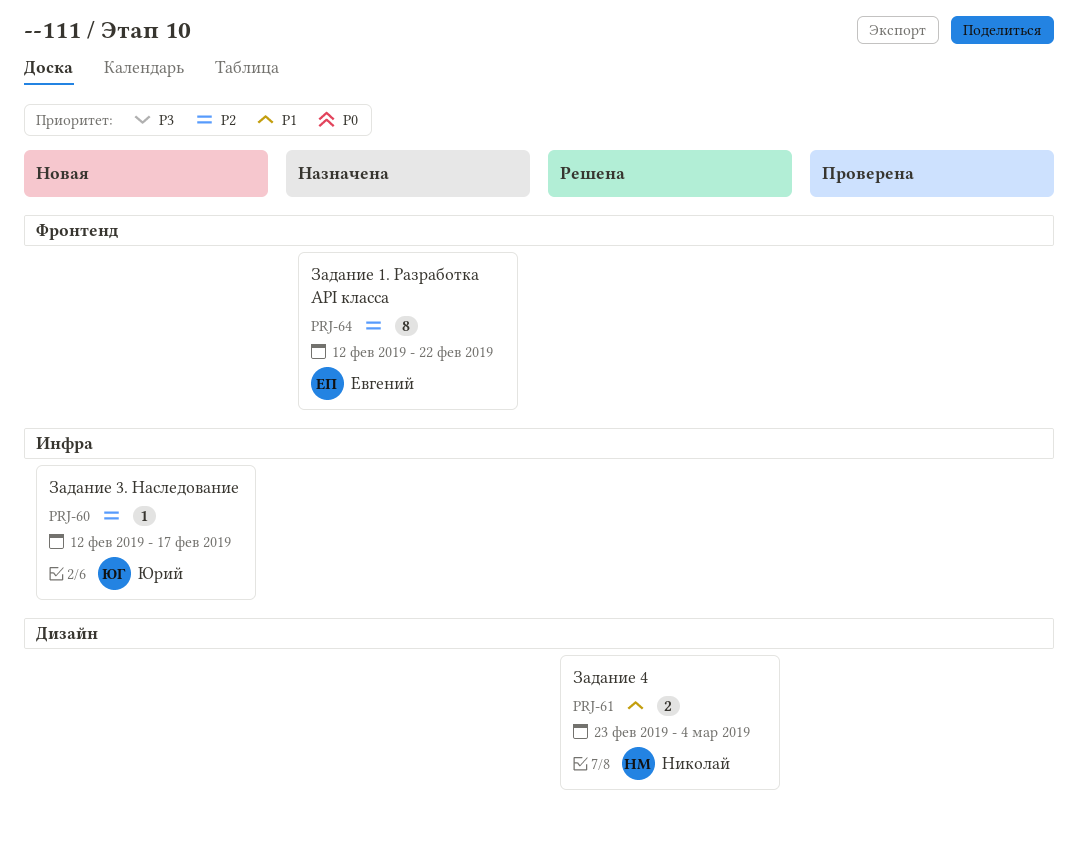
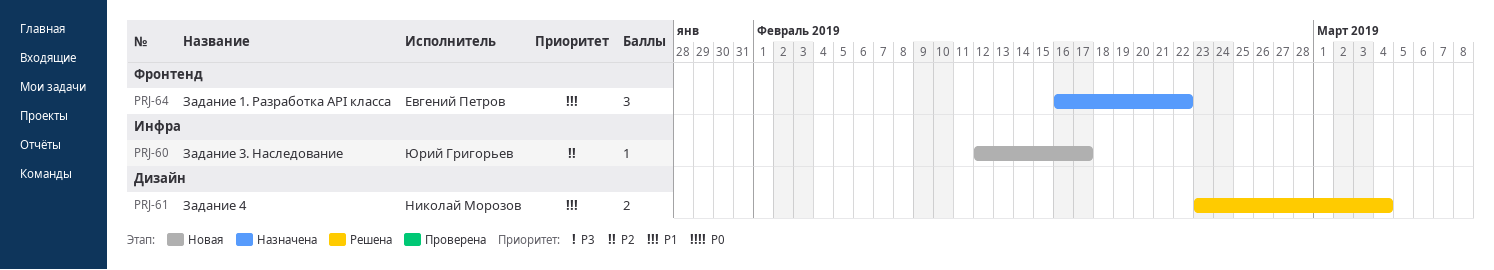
PRJ-64, priority: P2 -> P1
PRJ-64, estimate: 8 -> 3
PRJ-64, start: Feb 12 -> Feb 16

